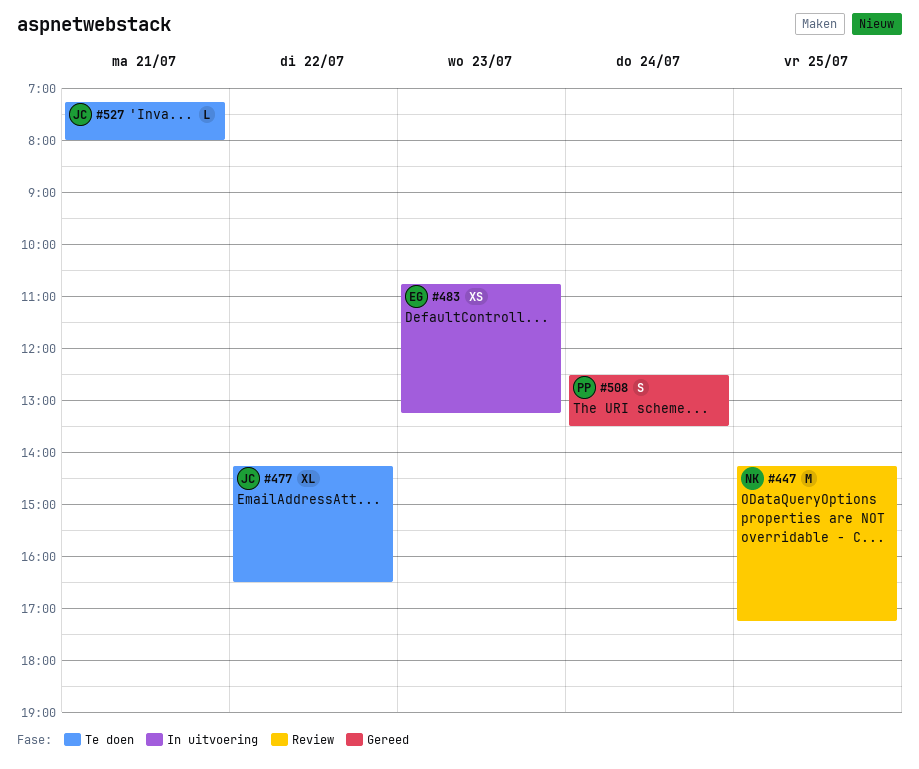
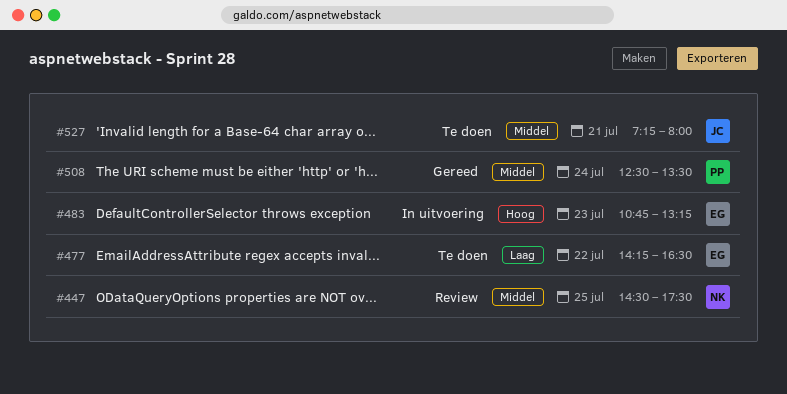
#447, begins: 14:15 -> 14:30
#447, ends: 17:15 -> 17:30
#477, owner: JC -> EG

